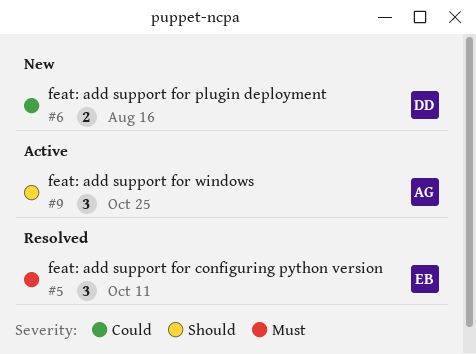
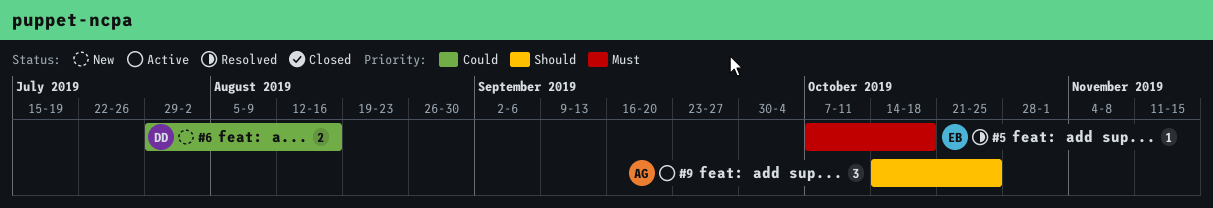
#5, estimate: 3 -> 1
#5, due: Oct 11 -> Oct 18

